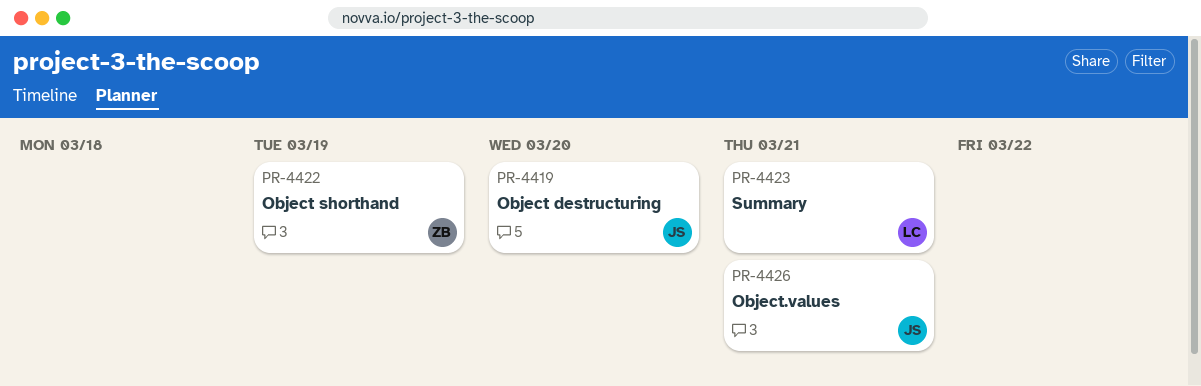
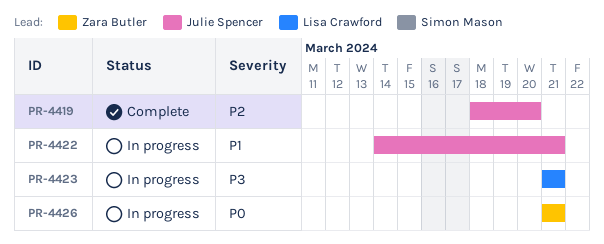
PR-4422, owner: Zara Butler -> Julie Spencer
PR-4422, due: Mar 19 -> Mar 21
PR-4426, owner: Julie Spencer -> Zara Butler

